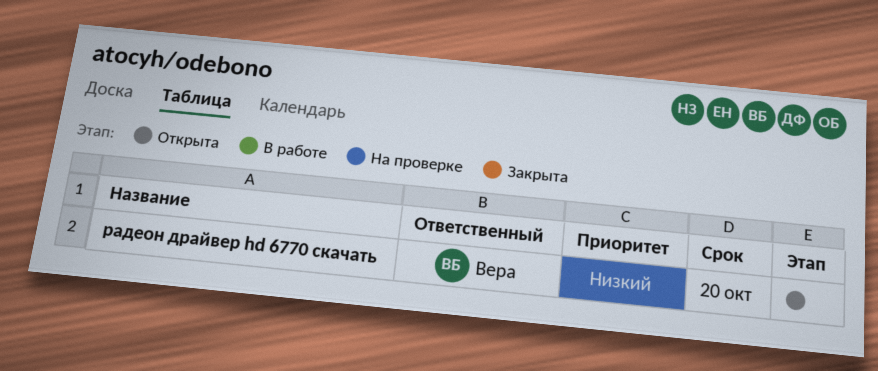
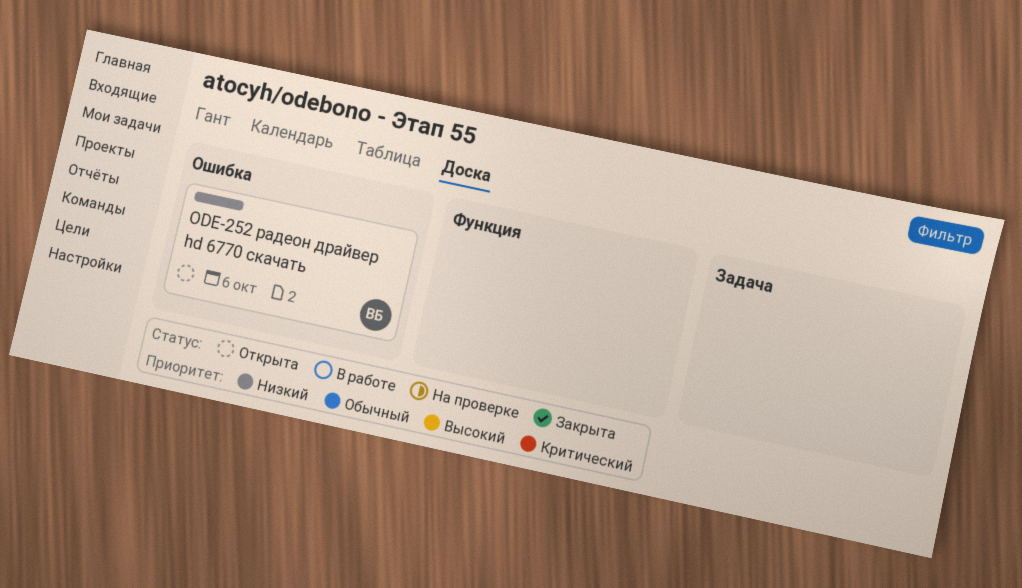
радеон драйвер hd 6770 скачать, due: Oct 20 -> Oct 6

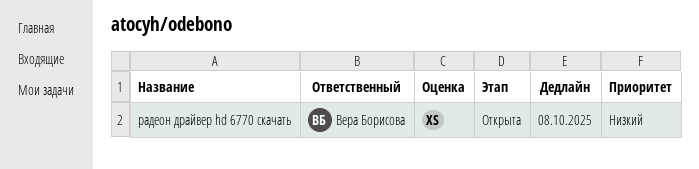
радеон драйвер hd 6770 скачать, due: Oct 6 -> Oct 8

